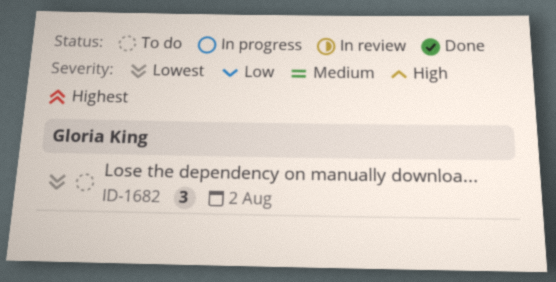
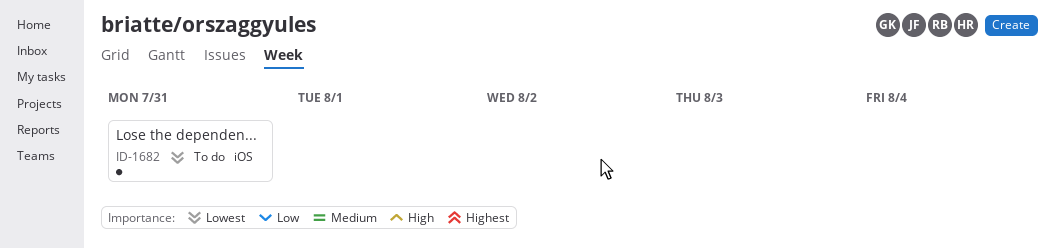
ID-1682, estimate: 3 -> 1
ID-1682, due: Aug 2 -> Jul 31

